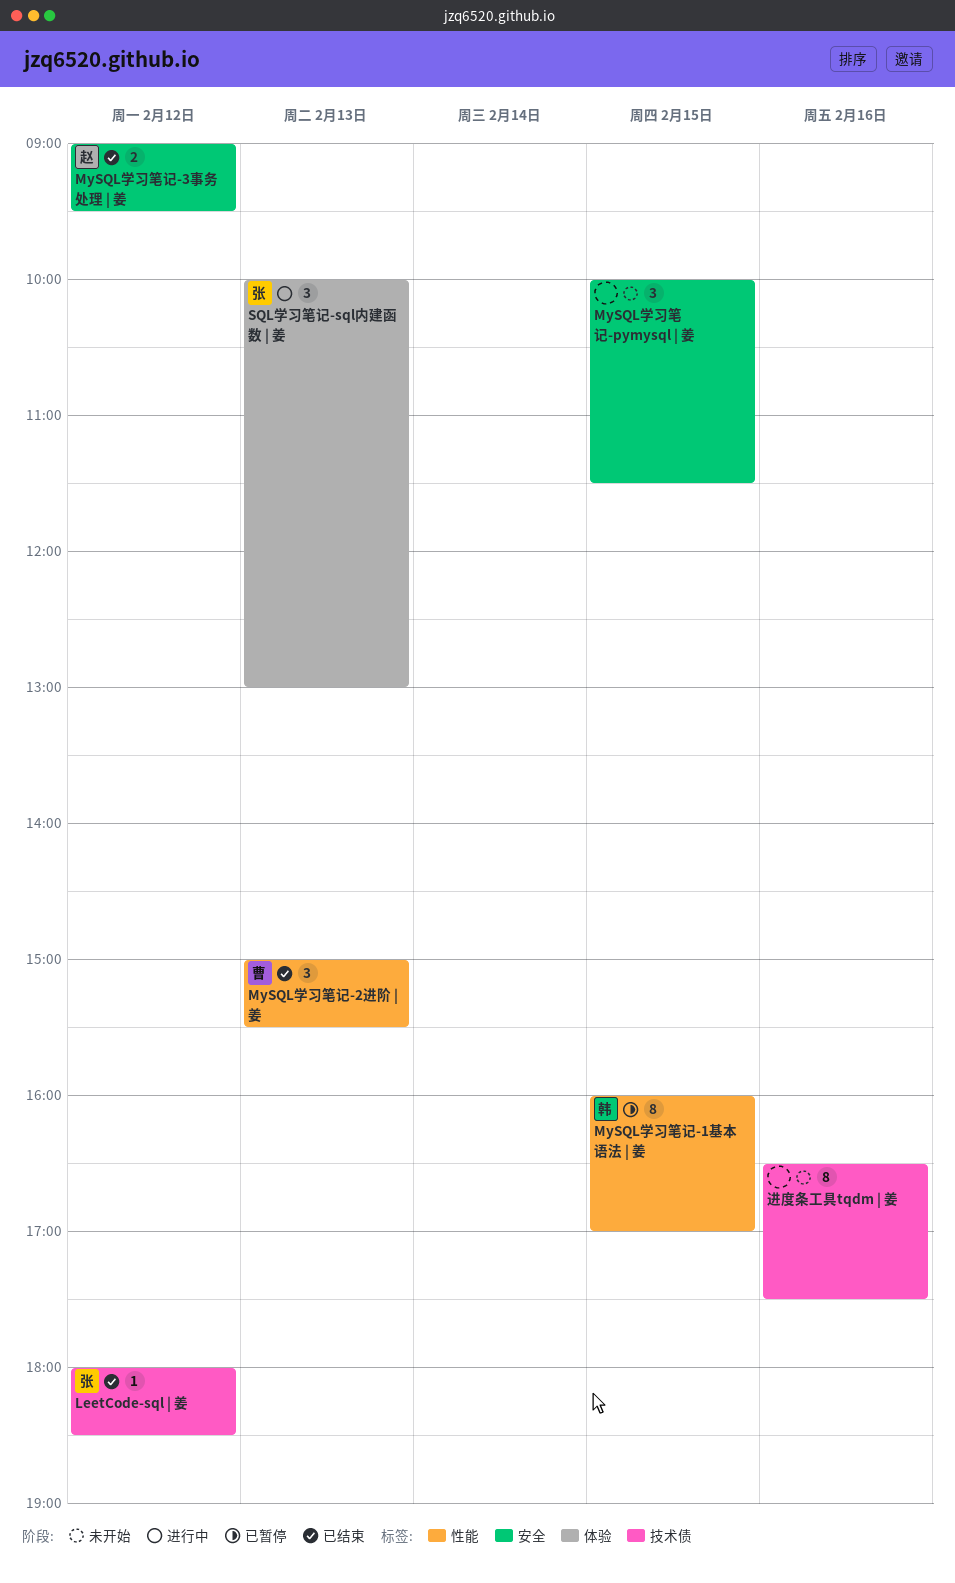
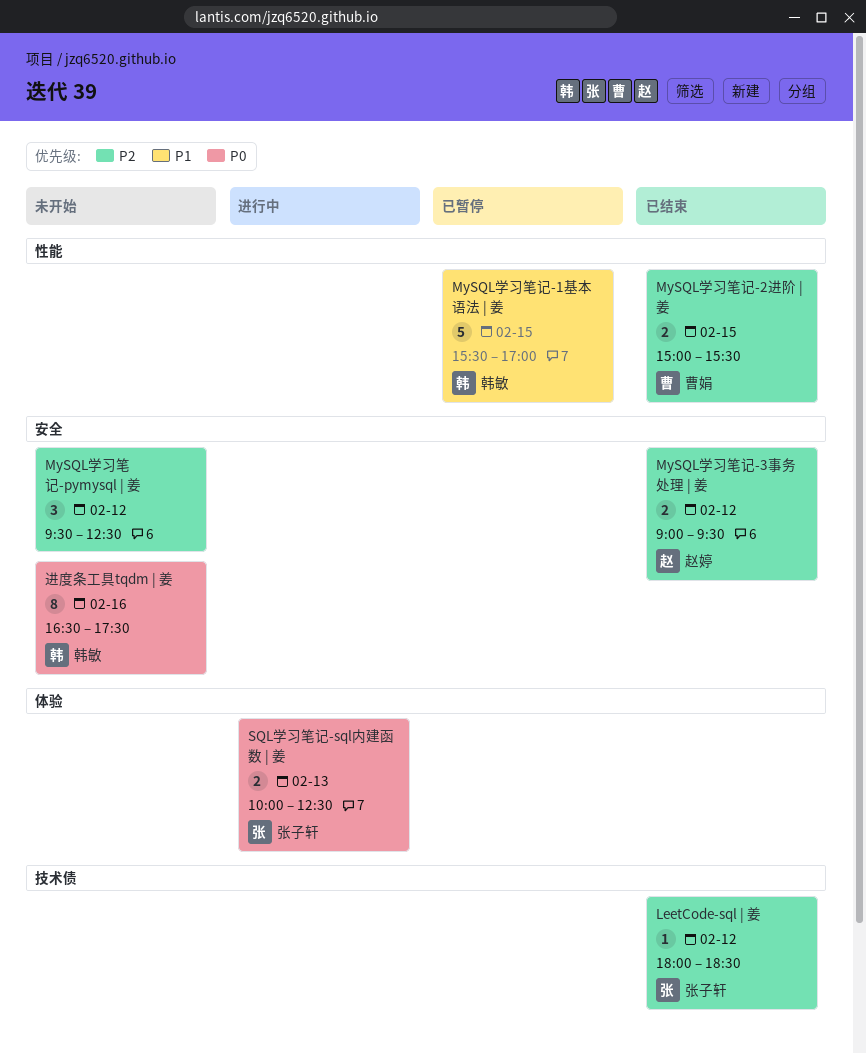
MySQL学习笔记-1基本语法 | 姜, estimate: 8 -> 5
MySQL学习笔记-1基本语法 | 姜, begins: 16:00 -> 15:30
MySQL学习笔记-2进阶 | 姜, estimate: 3 -> 2
MySQL学习笔记-2进阶 | 姜, day: Feb 13 -> Feb 15
MySQL学习笔记-pymysql | 姜, day: Feb 15 -> Feb 12
MySQL学习笔记-pymysql | 姜, begins: 10:00 -> 09:30
MySQL学习笔记-pymysql | 姜, ends: 11:30 -> 12:30
SQL学习笔记-sql内建函数 | 姜, estimate: 3 -> 2
SQL学习笔记-sql内建函数 | 姜, ends: 13:00 -> 12:30
进度条工具tqdm | 姜, owner: none -> 韩敏
进度条工具tqdm | 姜, label: 技术债 -> 安全

